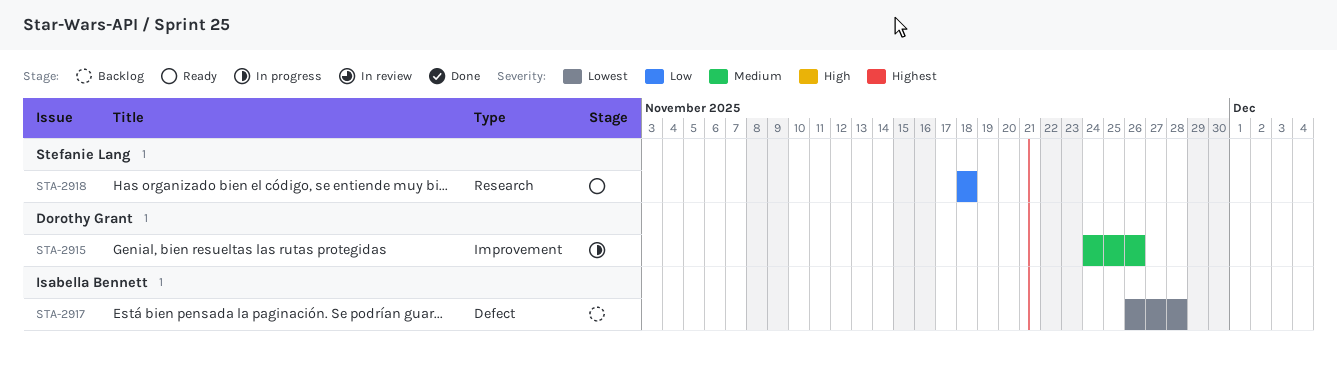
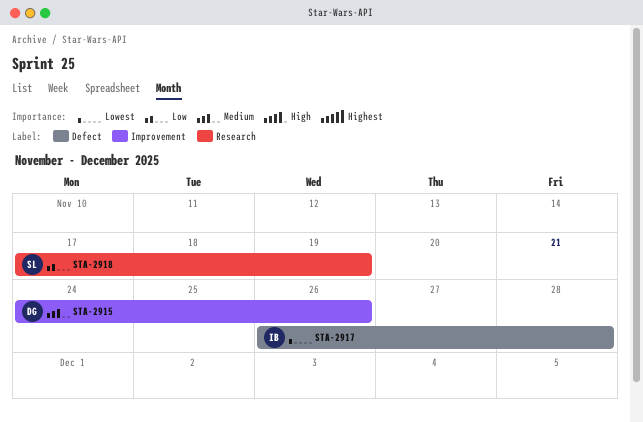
STA-2918, start: Nov 18 -> Nov 17
STA-2918, due: Nov 18 -> Nov 19

